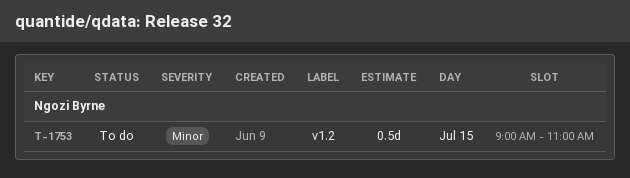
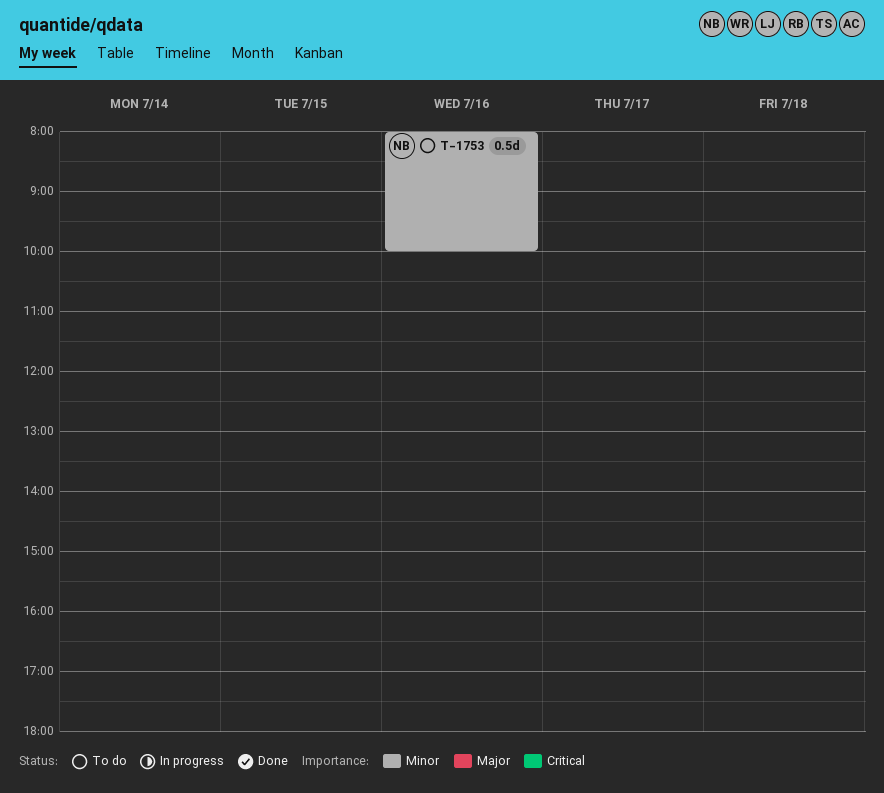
T-1753, day: Jul 15 -> Jul 16
T-1753, begins: 09:00 -> 08:00
T-1753, ends: 11:00 -> 10:00

